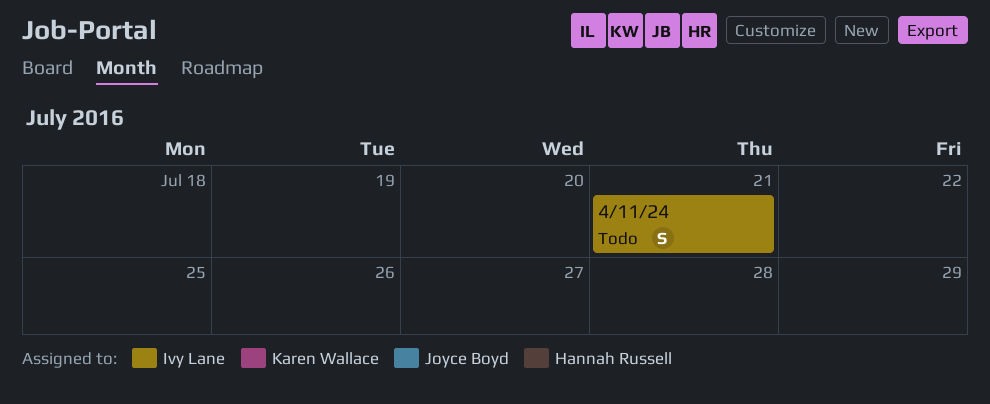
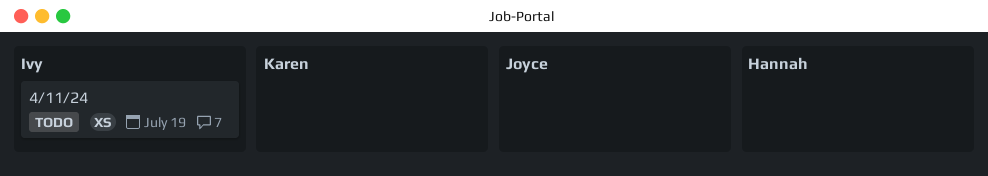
4/11/24, estimate: S -> XS
4/11/24, due: Jul 21 -> Jul 19

